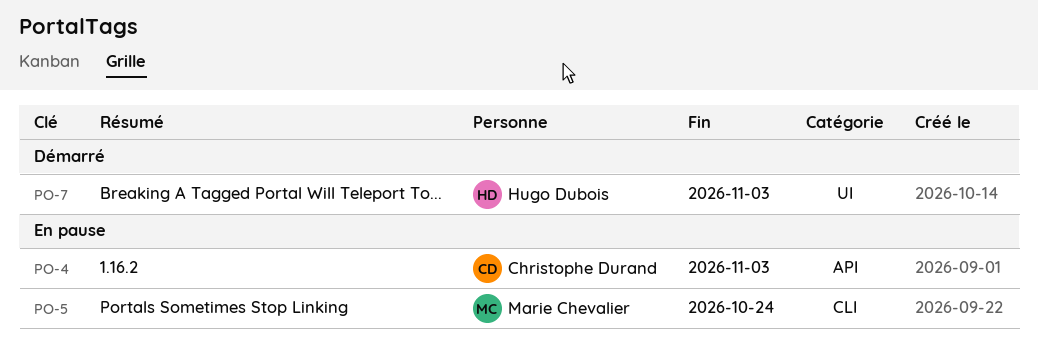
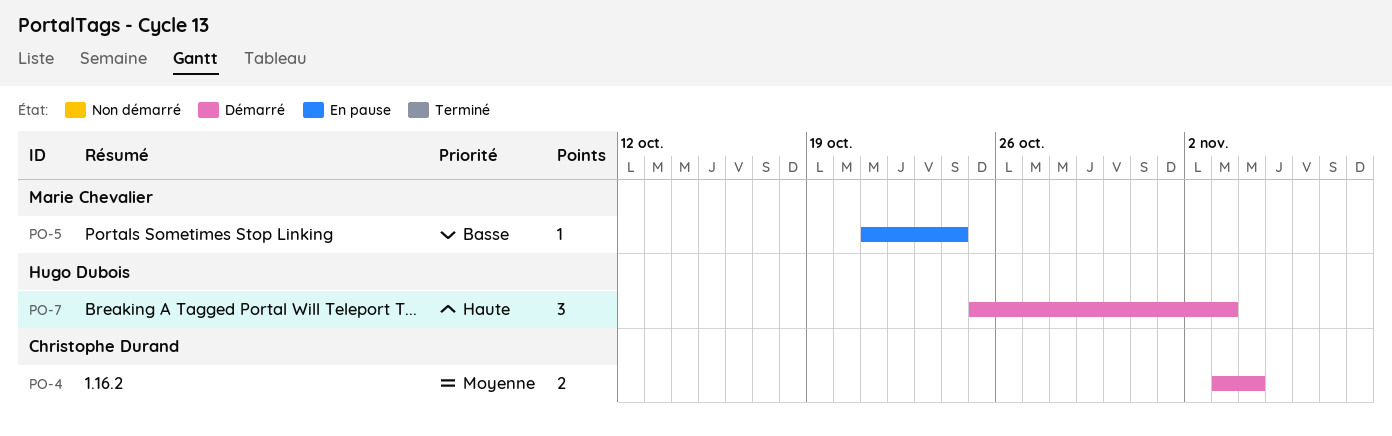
PO-4, status: En pause -> Démarré
PO-4, due: Nov 3 -> Nov 4

